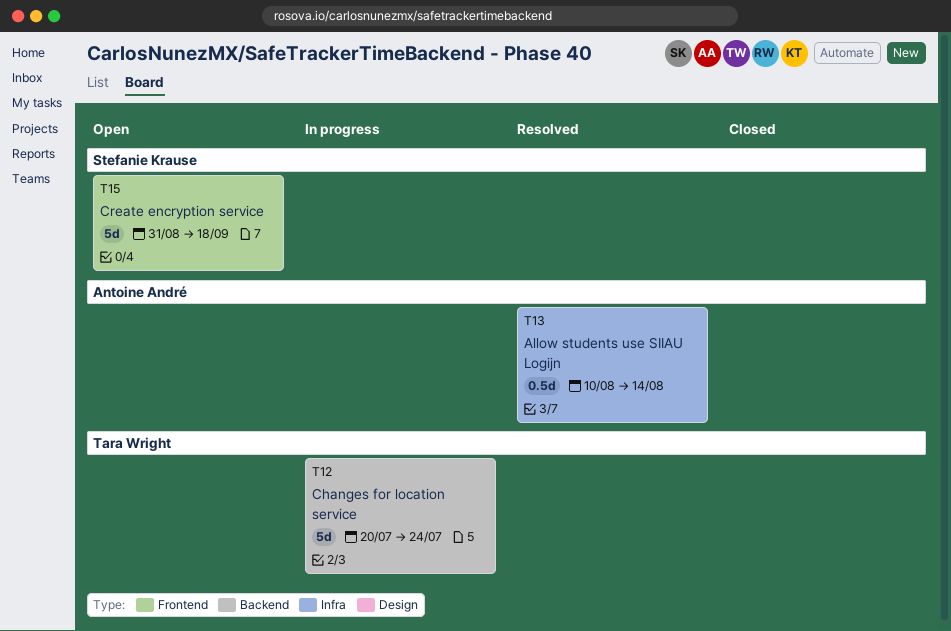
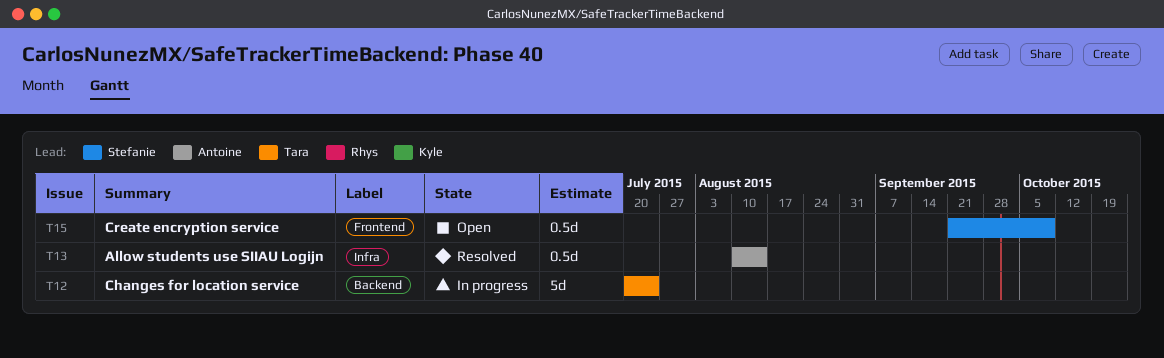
T15, estimate: 5d -> 0.5d
T15, start: Aug 31 -> Sep 21
T15, due: Sep 18 -> Oct 9

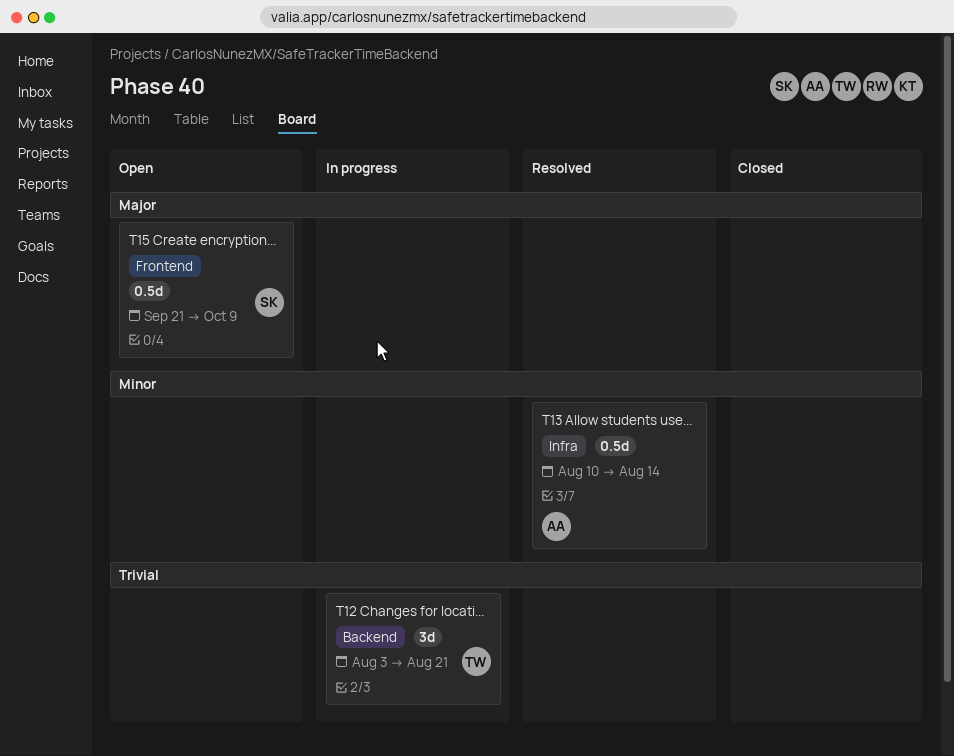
T12, estimate: 5d -> 3d
T12, start: Jul 20 -> Aug 3
T12, due: Jul 24 -> Aug 21

